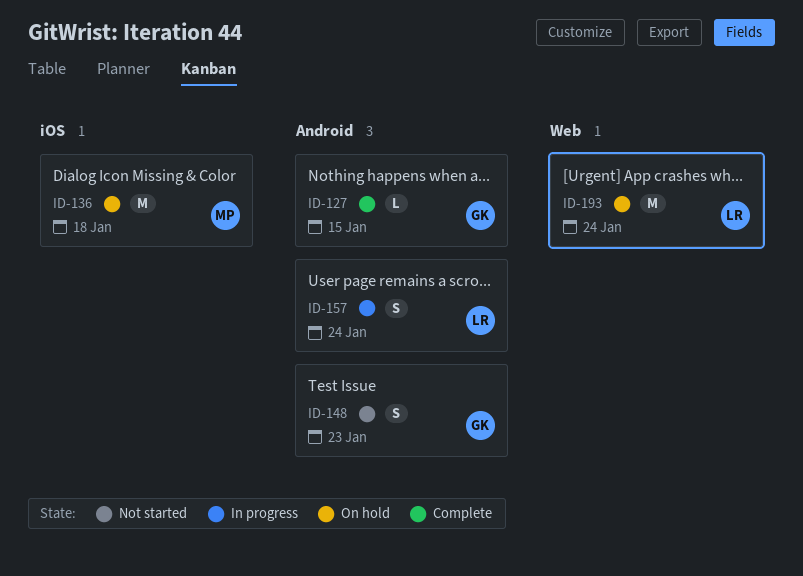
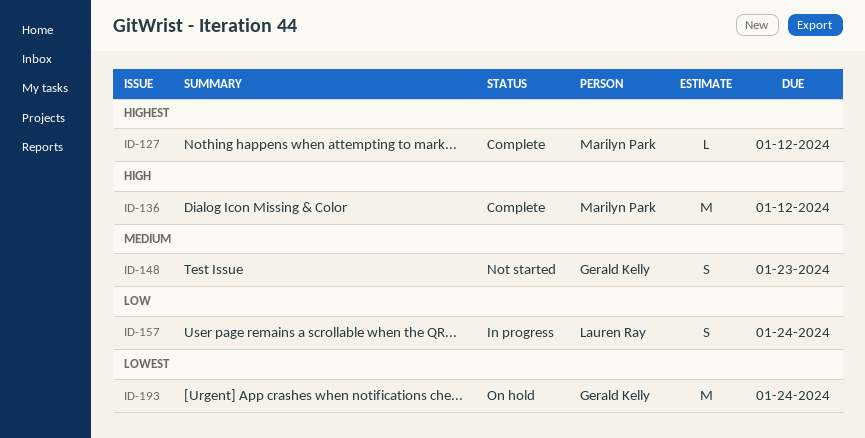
ID-127, owner: Gerald Kelly -> Marilyn Park
ID-127, due: Jan 15 -> Jan 12
ID-136, status: On hold -> Complete
ID-136, due: Jan 18 -> Jan 12
ID-193, owner: Lauren Ray -> Gerald Kelly

